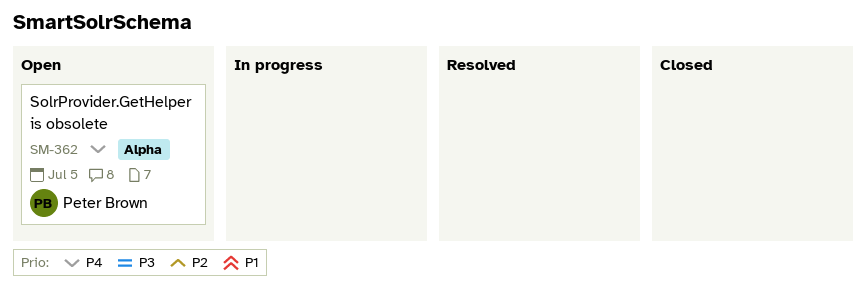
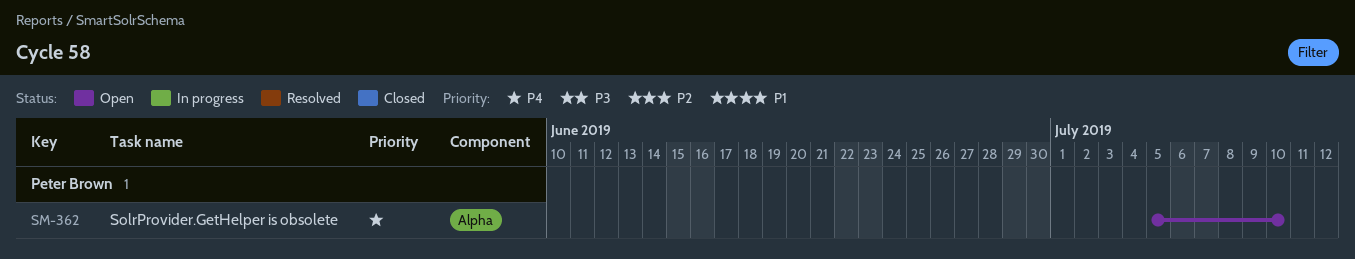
SM-362, due: Jul 5 -> Jul 10

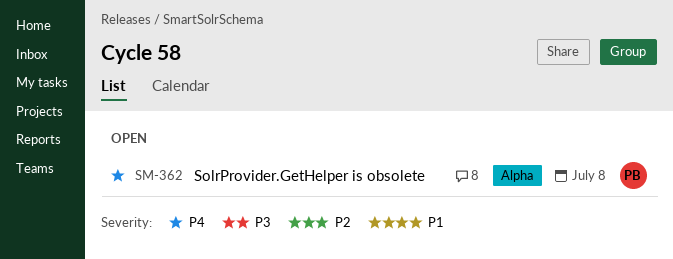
SM-362, due: Jul 10 -> Jul 8

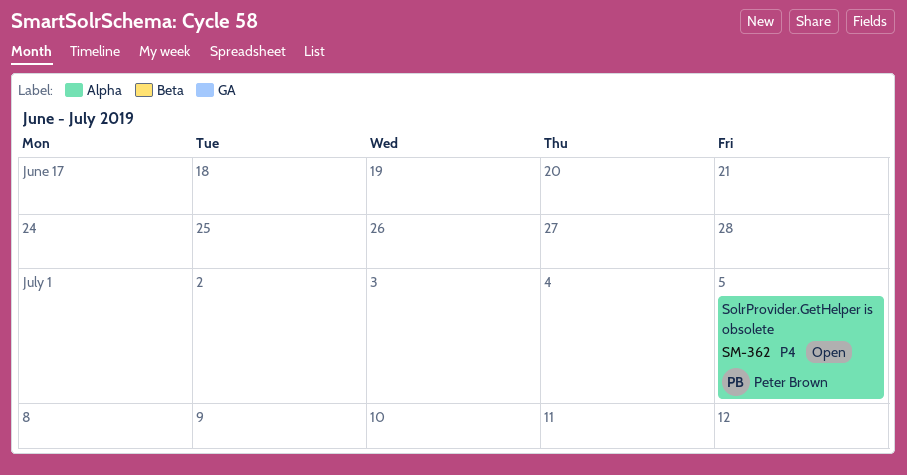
SM-362, due: Jul 8 -> Jul 5

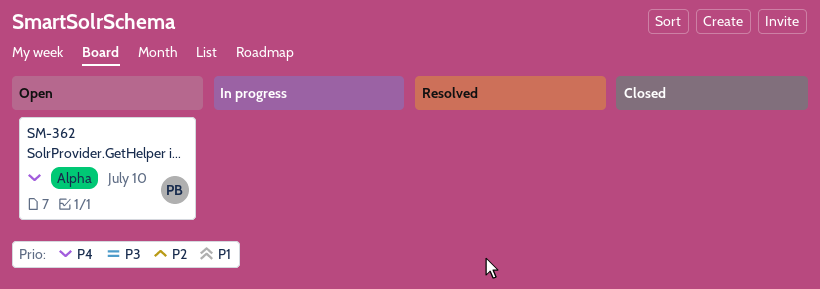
SM-362, due: Jul 5 -> Jul 10

